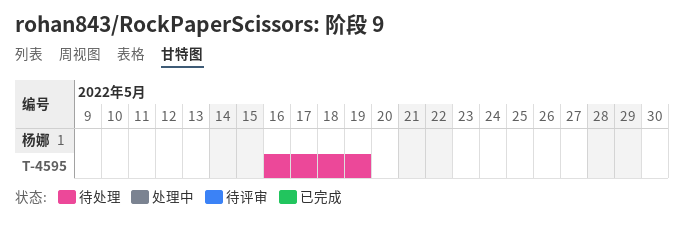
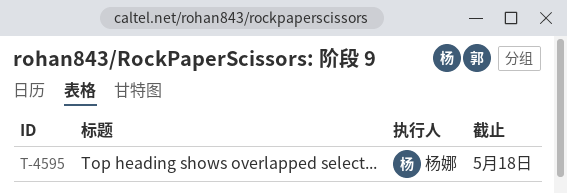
T-4595, due: May 19 -> May 18

